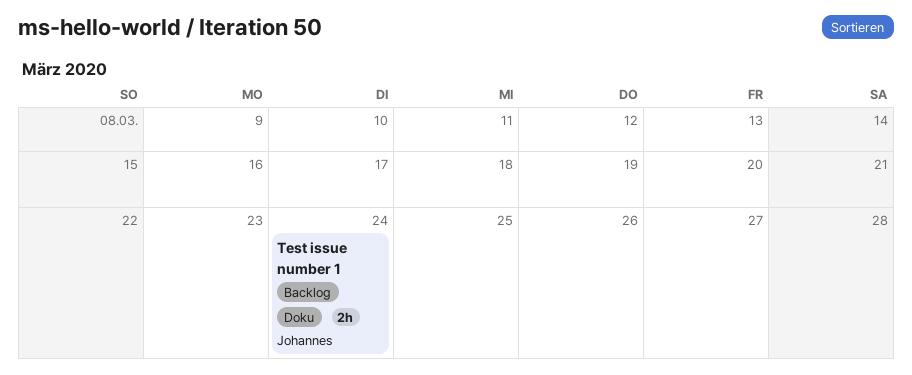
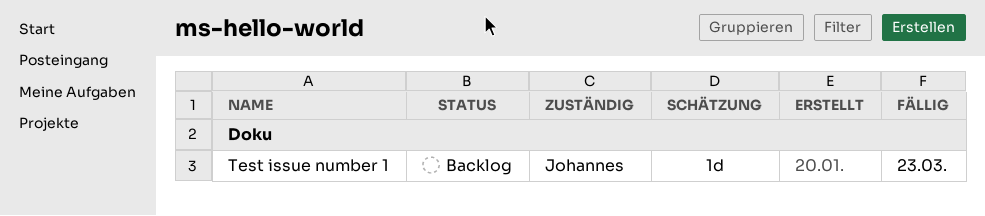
Test issue number 1, estimate: 2h -> 1d
Test issue number 1, due: Mar 24 -> Mar 23

